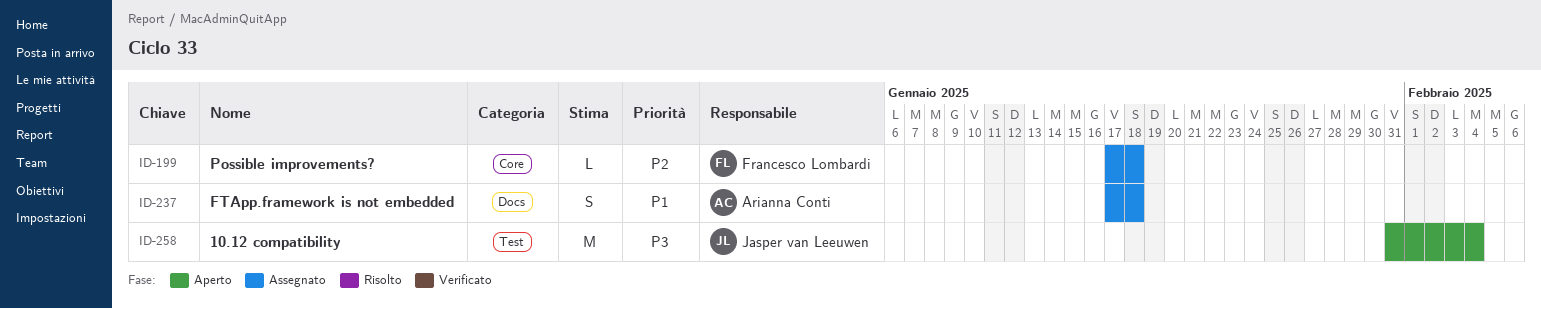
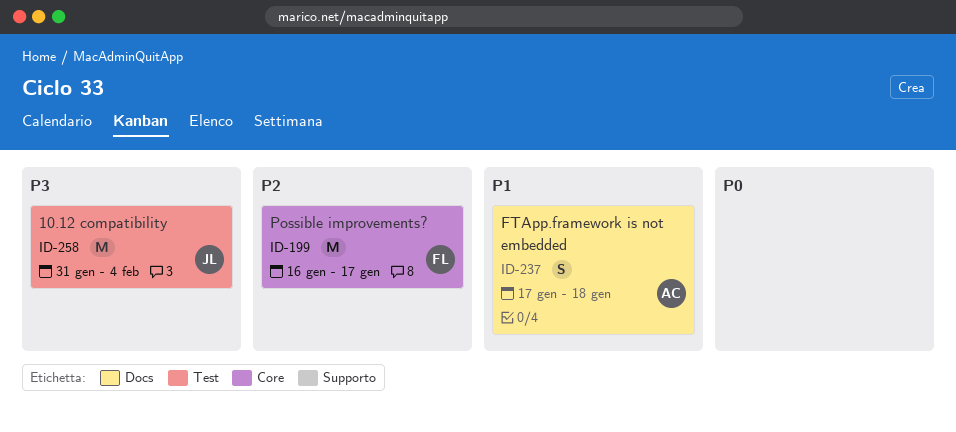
ID-199, estimate: L -> M
ID-199, start: Jan 17 -> Jan 16
ID-199, due: Jan 18 -> Jan 17

